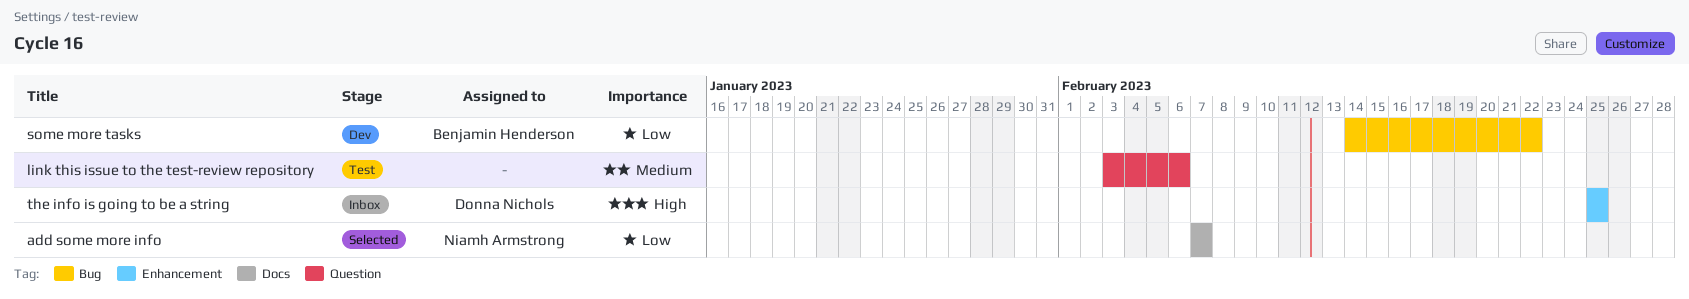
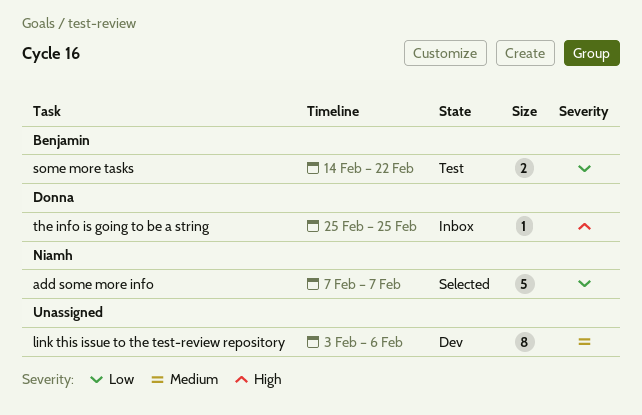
link this issue to the test-review repository, status: Test -> Dev
some more tasks, status: Dev -> Test

